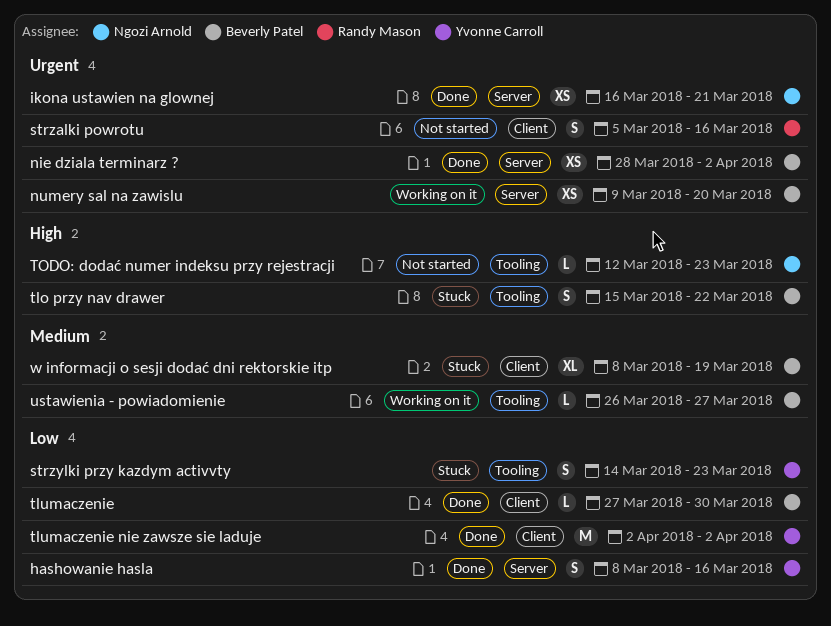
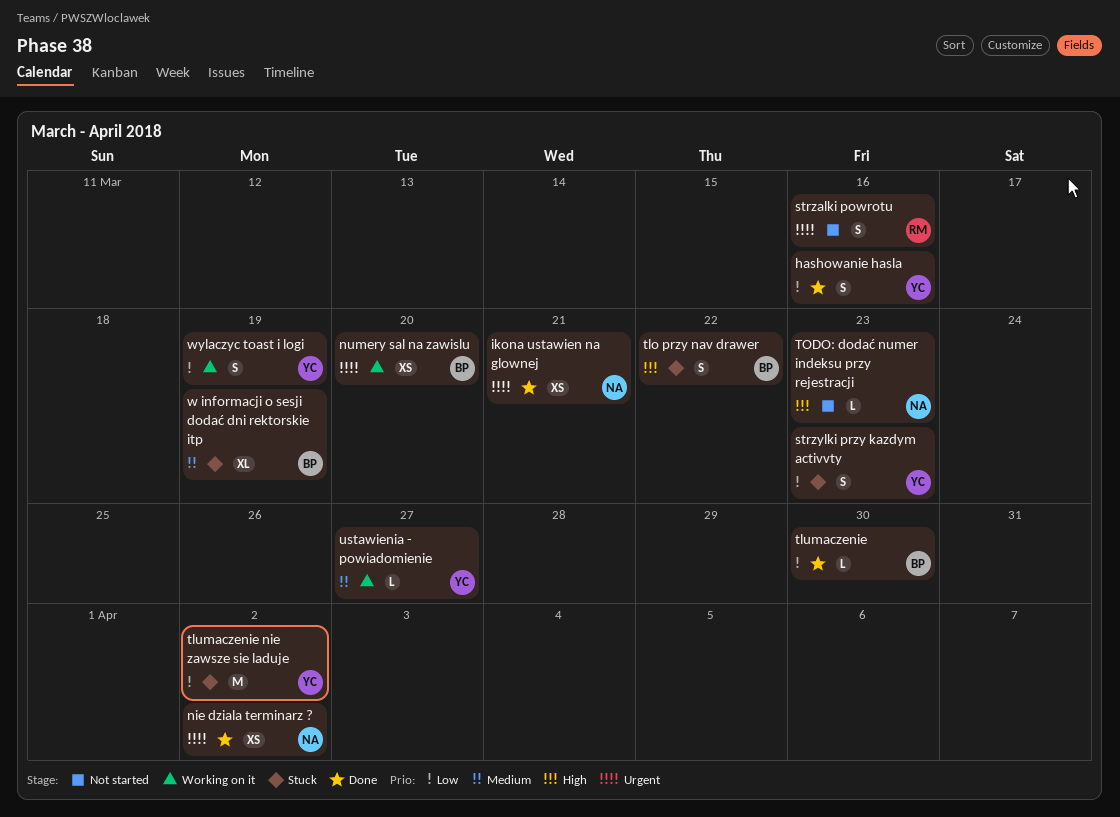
nie dziala terminarz ?, owner: Beverly Patel -> Ngozi Arnold
tlumaczenie nie zawsze sie laduje, status: Done -> Stuck
ustawienia - powiadomienie, owner: Beverly Patel -> Yvonne Carroll
wylaczyc toast i logi: none -> present

